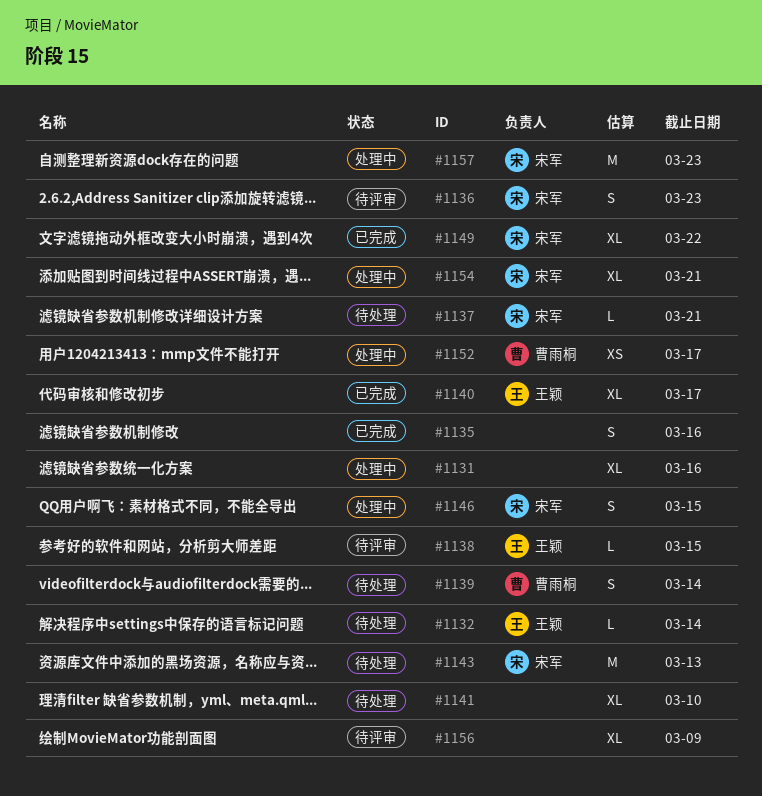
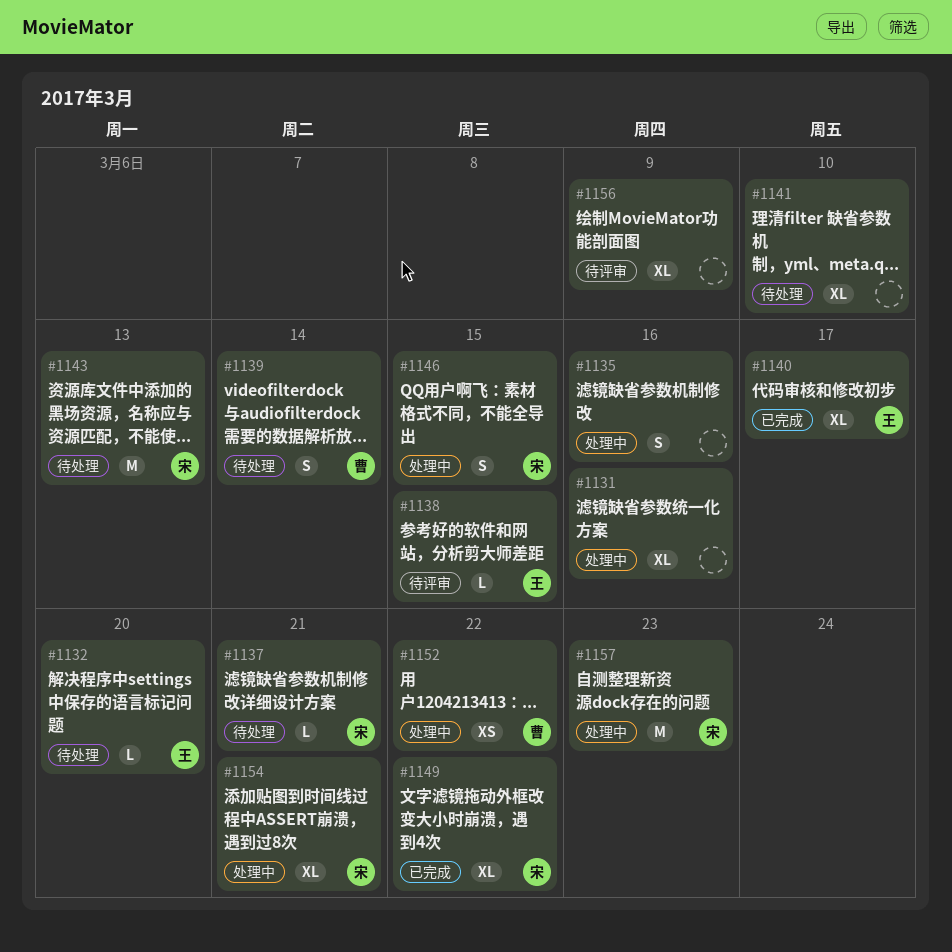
#1132, due: Mar 14 -> Mar 20
#1135, status: 已完成 -> 处理中
#1136: present -> none
#1152, due: Mar 17 -> Mar 22

